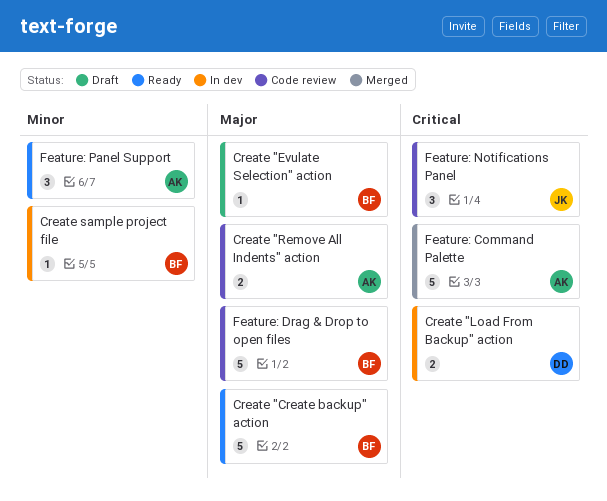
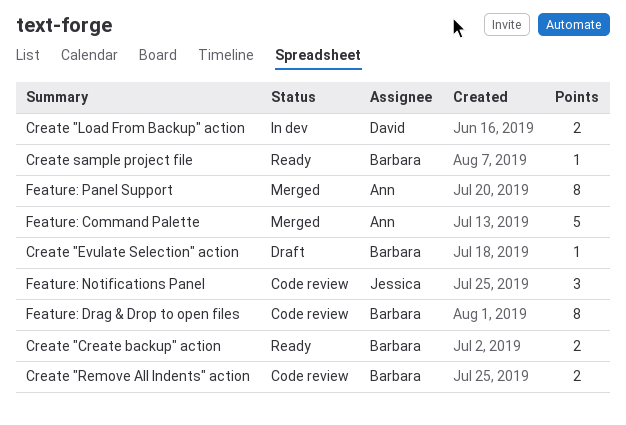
Create "Create backup" action, estimate: 5 -> 2
Create "Remove All Indents" action, owner: Ann -> Barbara
Create sample project file, status: In dev -> Ready
Feature: Drag & Drop to open files, estimate: 5 -> 8
Feature: Panel Support, status: Ready -> Merged
Feature: Panel Support, estimate: 3 -> 8

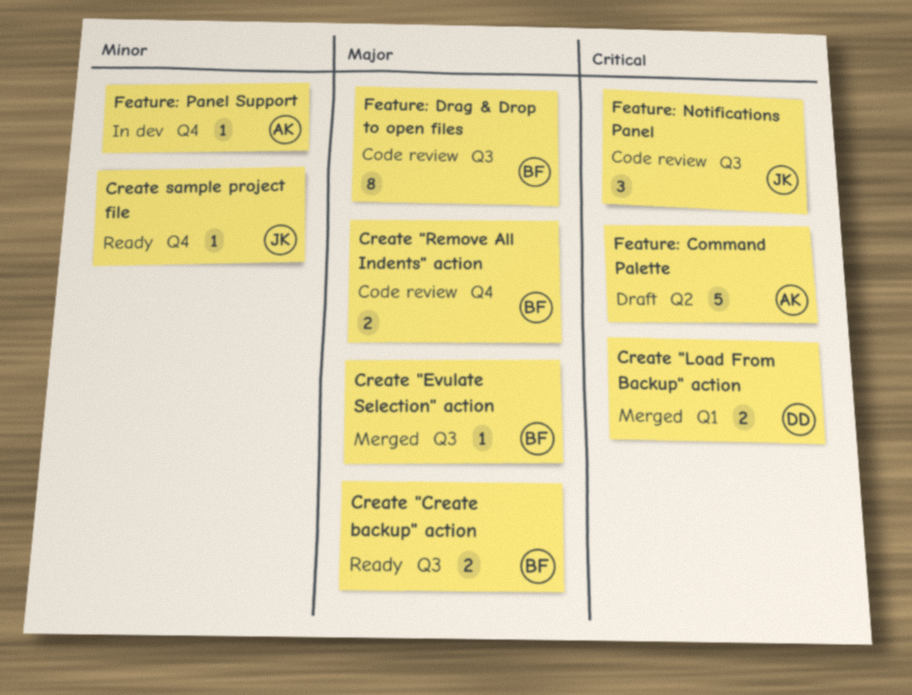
Create "Evulate Selection" action, status: Draft -> Merged
Create "Load From Backup" action, status: In dev -> Merged
Create sample project file, owner: Barbara -> Jessica
Feature: Command Palette, status: Merged -> Draft
Feature: Panel Support, status: Merged -> In dev
Feature: Panel Support, estimate: 8 -> 1

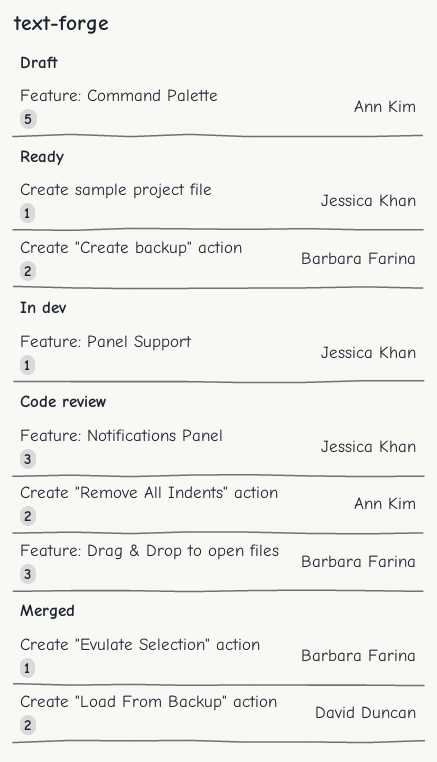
Create "Remove All Indents" action, owner: Barbara Farina -> Ann Kim
Feature: Drag & Drop to open files, estimate: 8 -> 3
Feature: Panel Support, owner: Ann Kim -> Jessica Khan

